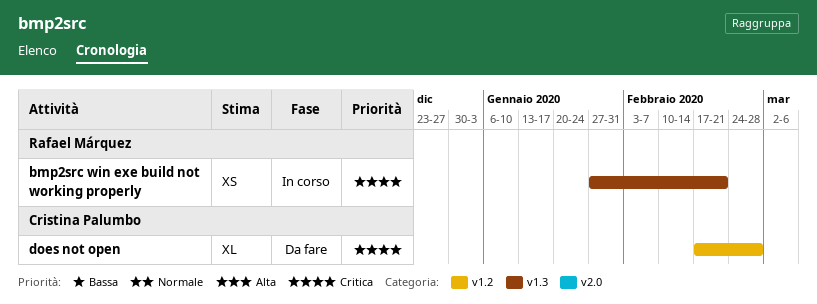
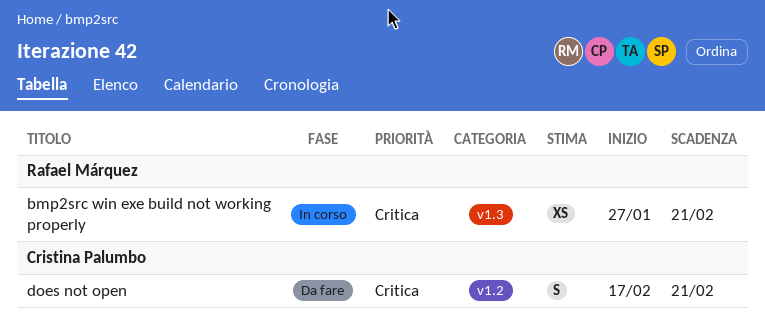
does not open, estimate: XL -> S
does not open, due: Feb 28 -> Feb 21

